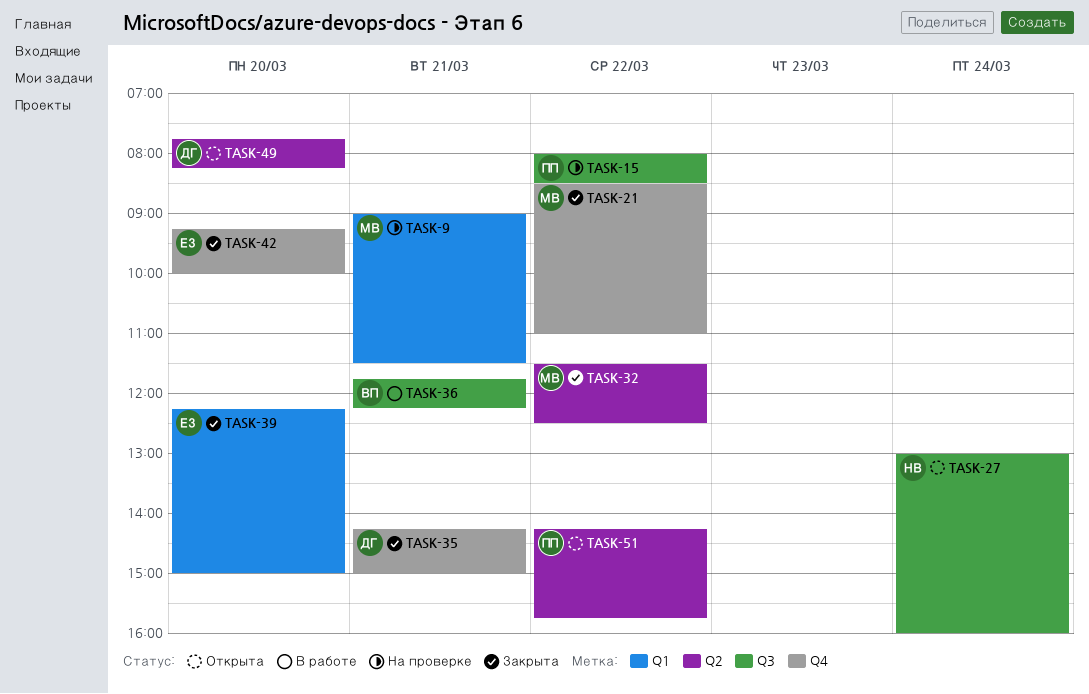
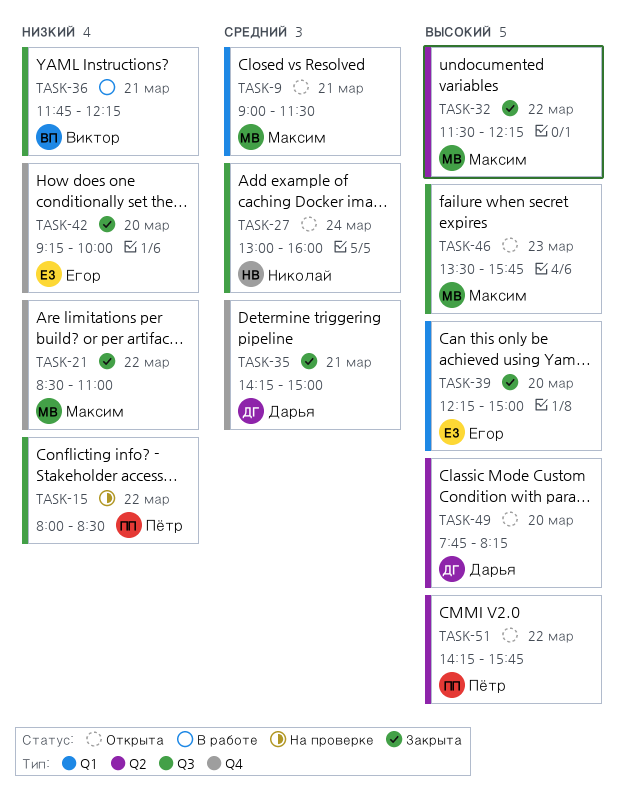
TASK-9, status: На проверке -> Открыта
TASK-32, ends: 12:30 -> 12:15
TASK-46: none -> present

